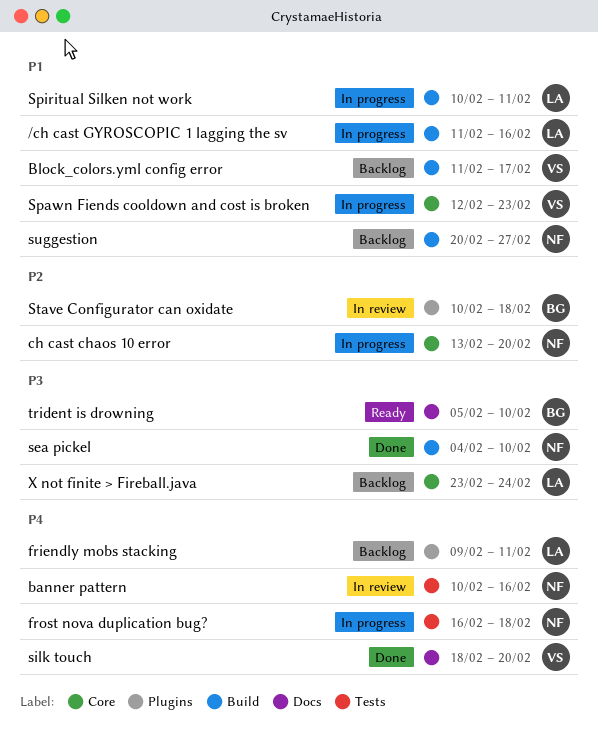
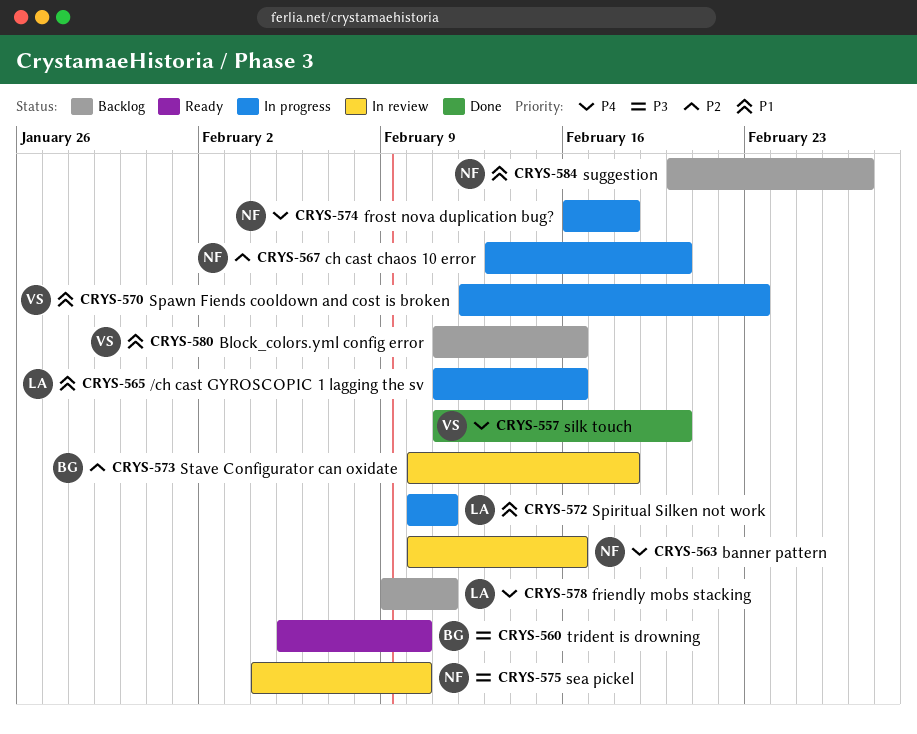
Block_colors.yml config error, due: Feb 17 -> Feb 16
sea pickel, status: Done -> In review
silk touch, start: Feb 18 -> Feb 11
X not finite > Fireball.java: present -> none

